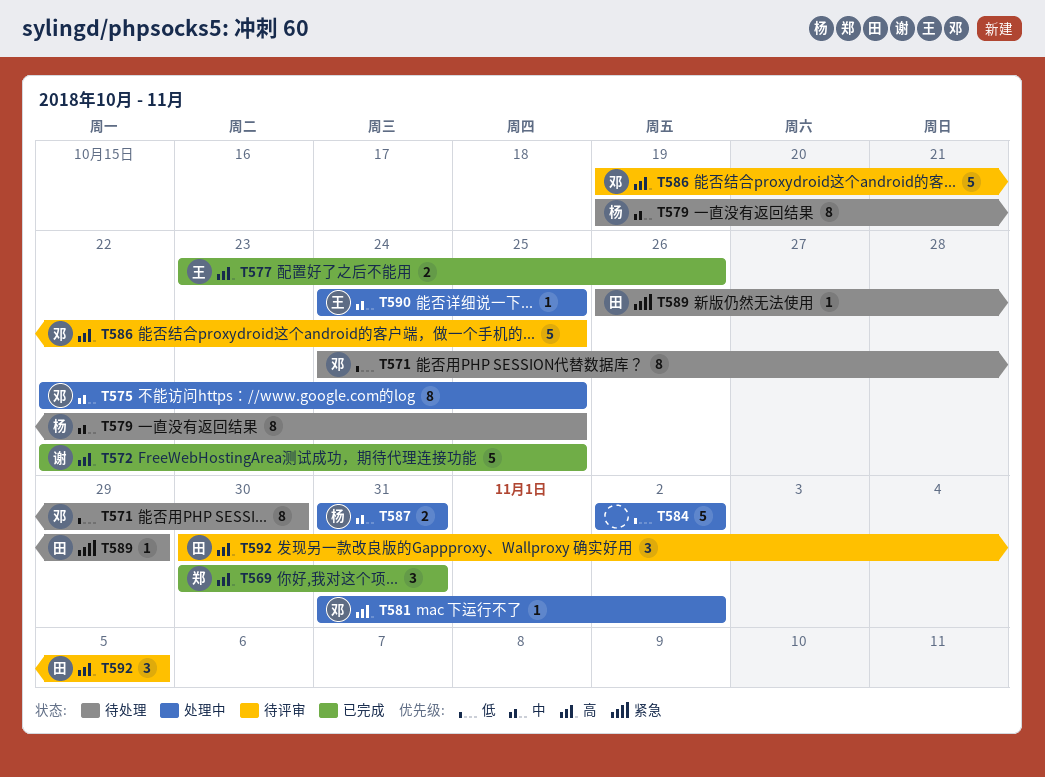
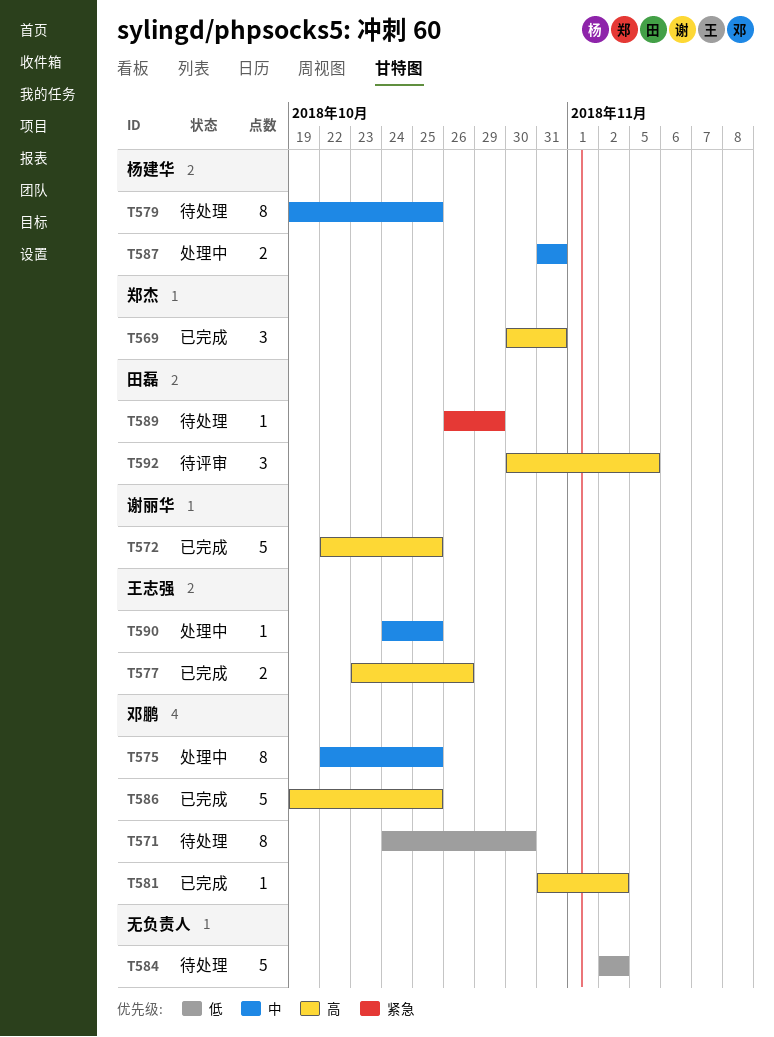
T581, status: 处理中 -> 已完成
T584, status: 处理中 -> 待处理
T586, status: 待评审 -> 已完成

